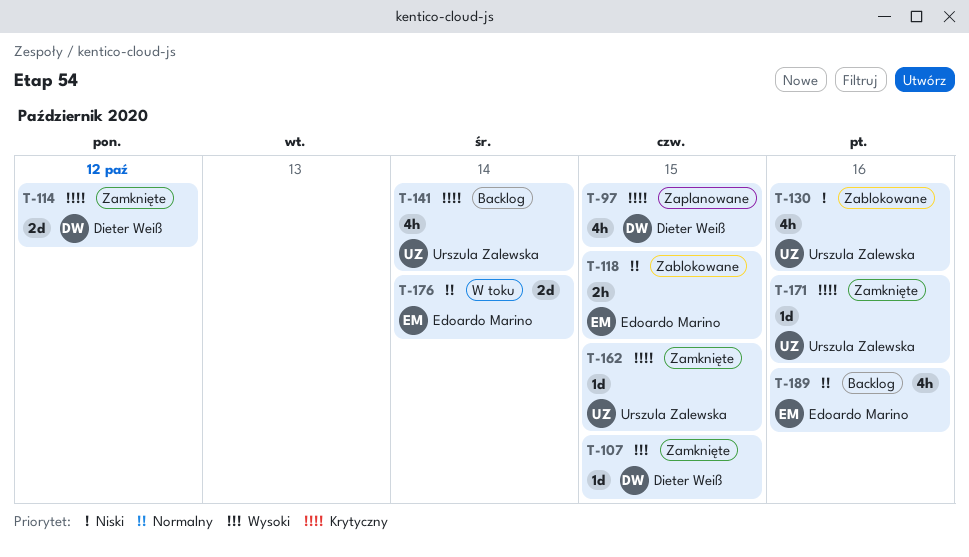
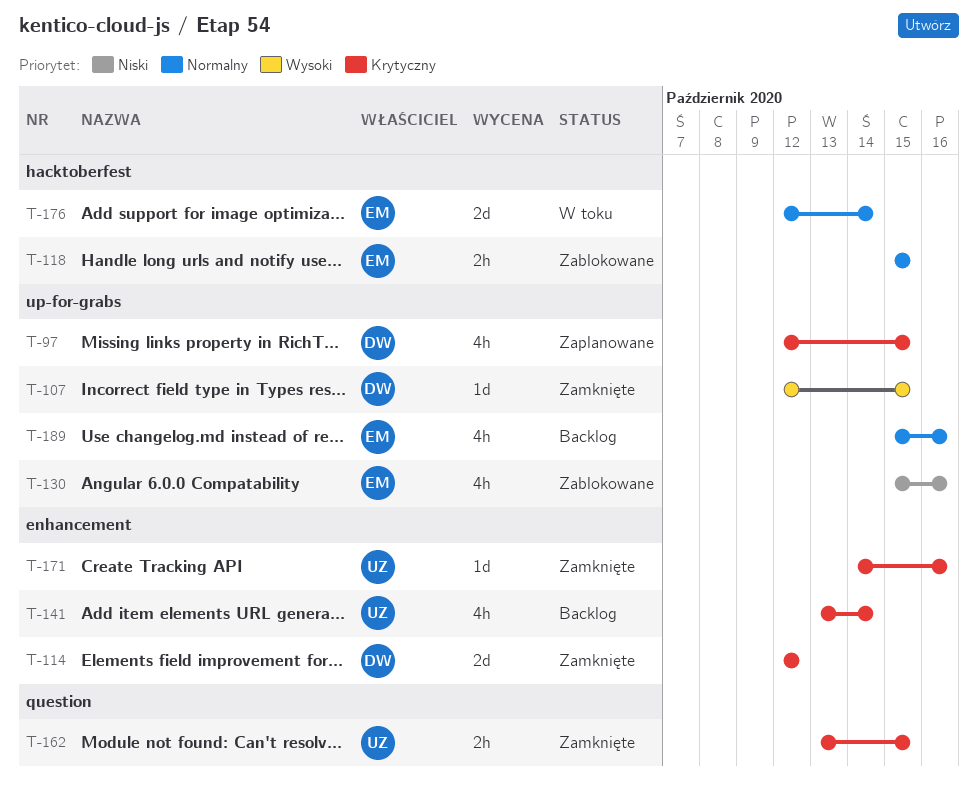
T-130, owner: Urszula Zalewska -> Edoardo Marino
T-162, estimate: 1d -> 2h

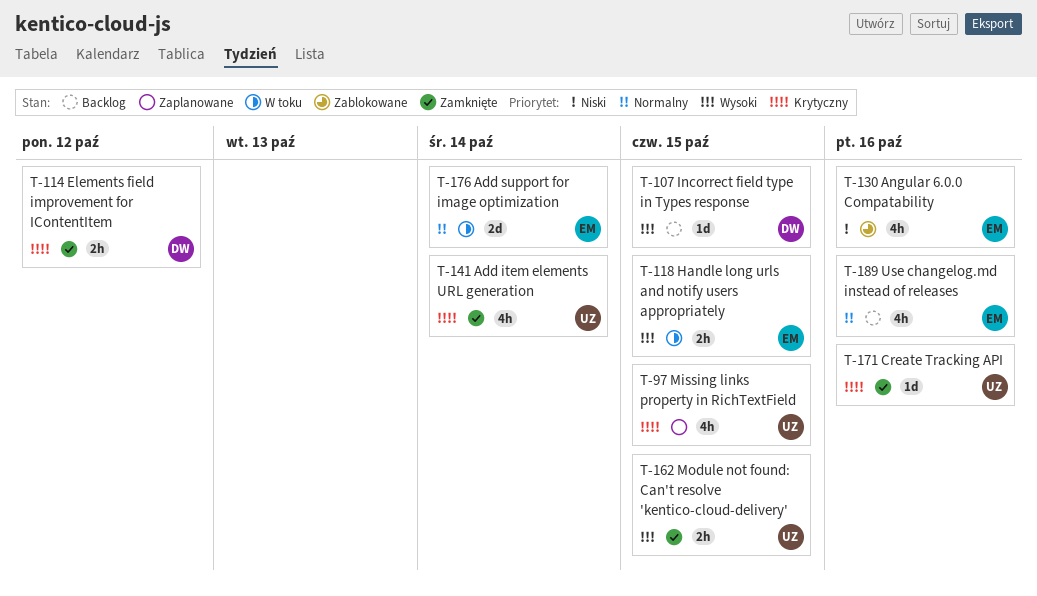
T-97, owner: DW -> UZ
T-107, status: Zamknięte -> Backlog
T-114, estimate: 2d -> 2h
T-118, status: Zablokowane -> W toku
T-118, priority: Normalny -> Wysoki
T-141, status: Backlog -> Zamknięte
T-162, priority: Krytyczny -> Wysoki

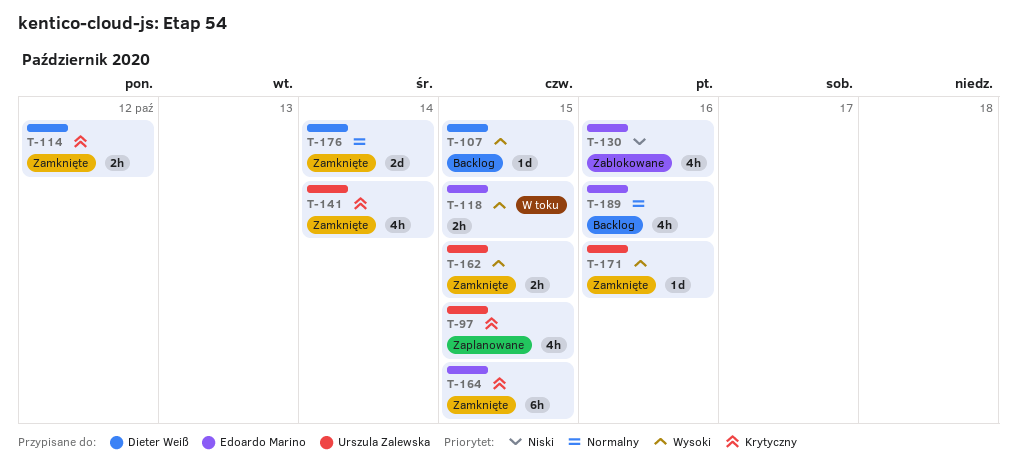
T-164: none -> present
T-171, priority: Krytyczny -> Wysoki
T-176, status: W toku -> Zamknięte
T-176, owner: Edoardo Marino -> Dieter Weiß

